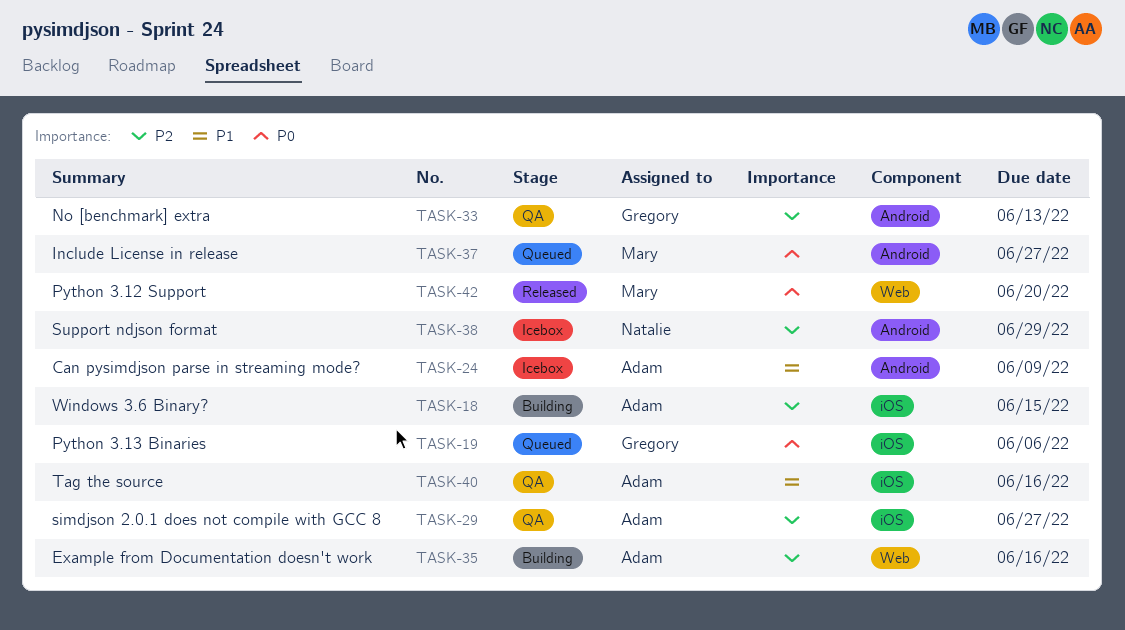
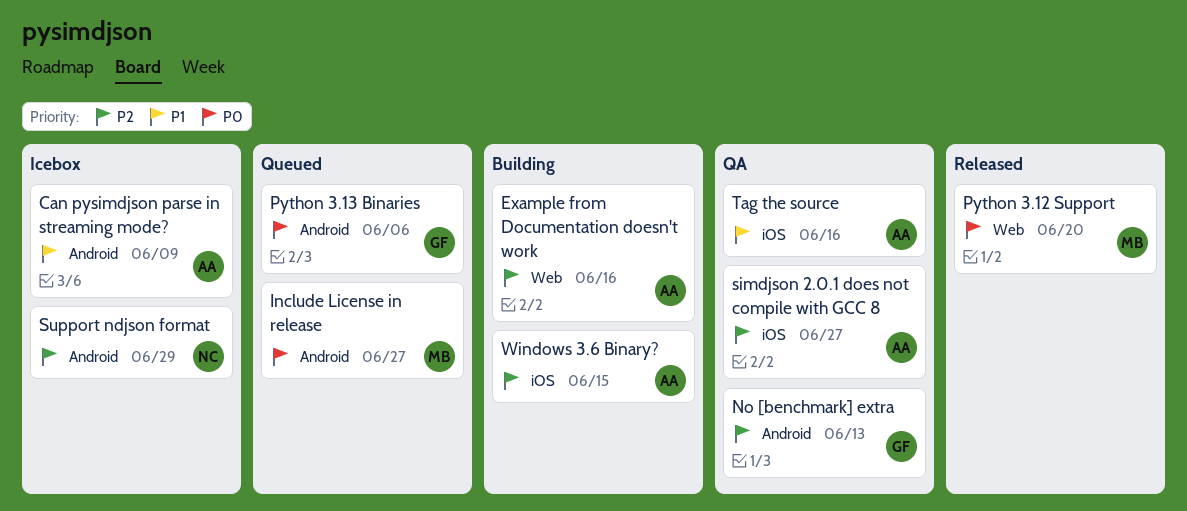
Python 3.13 Binaries, label: iOS -> Android

